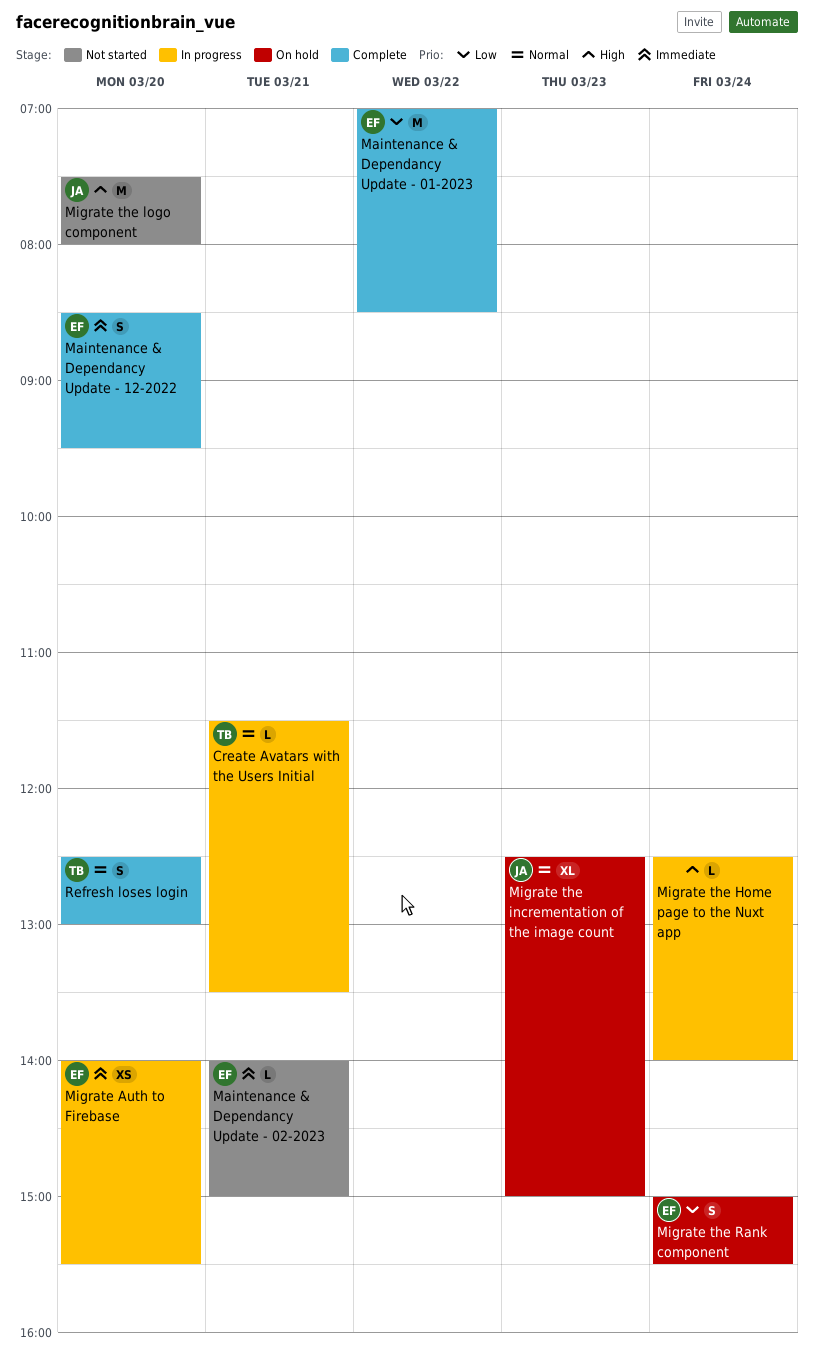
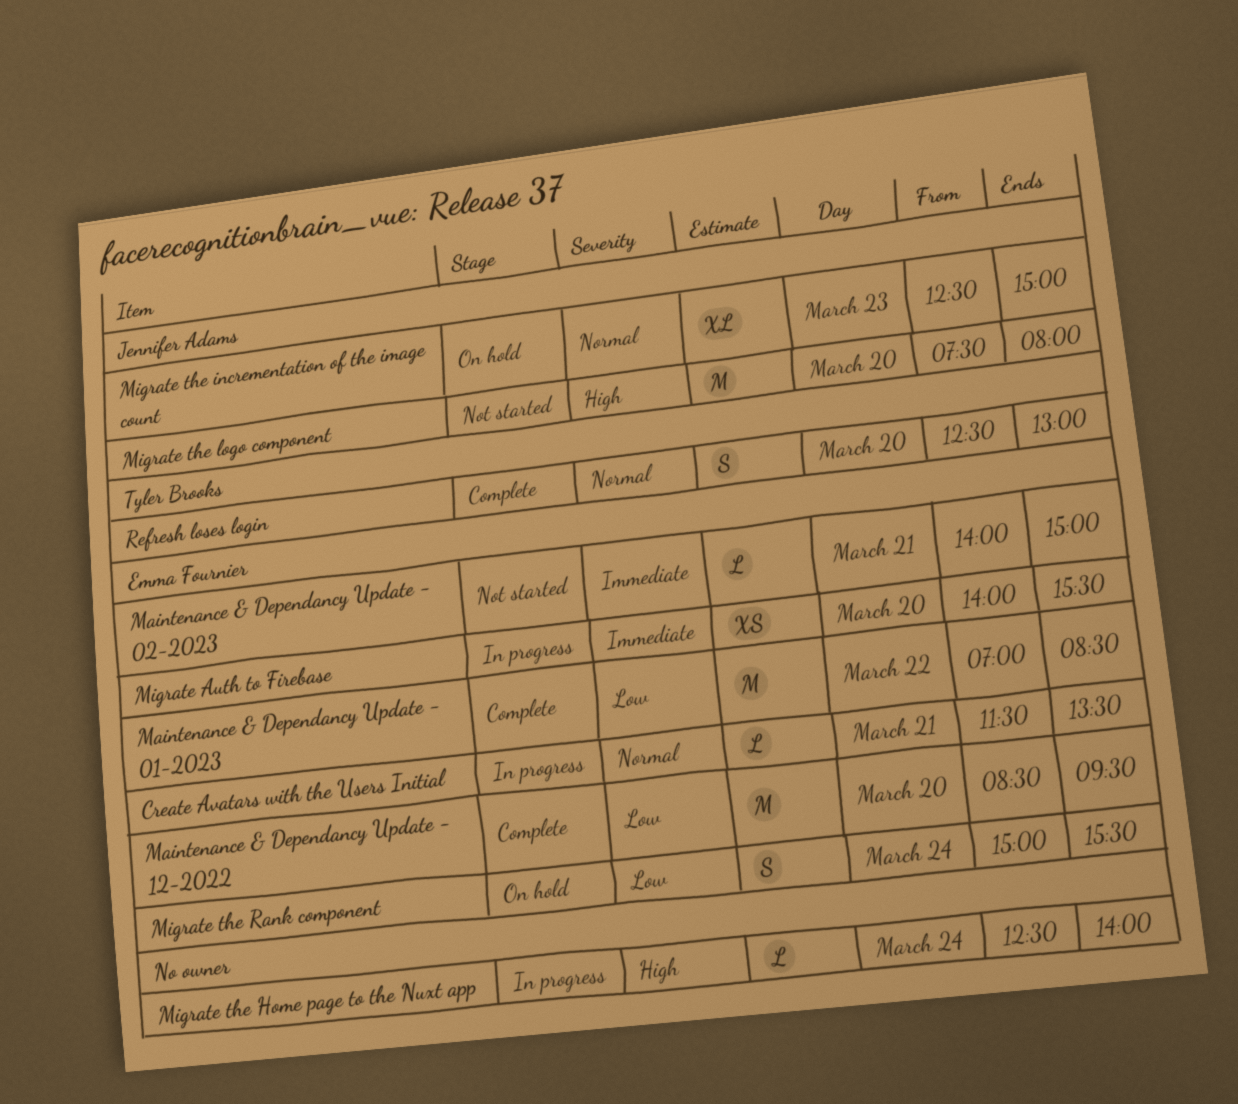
Create Avatars with the Users Initial, owner: Tyler Brooks -> Emma Fournier
Maintenance & Dependancy Update - 12-2022, priority: Immediate -> Low
Maintenance & Dependancy Update - 12-2022, estimate: S -> M

